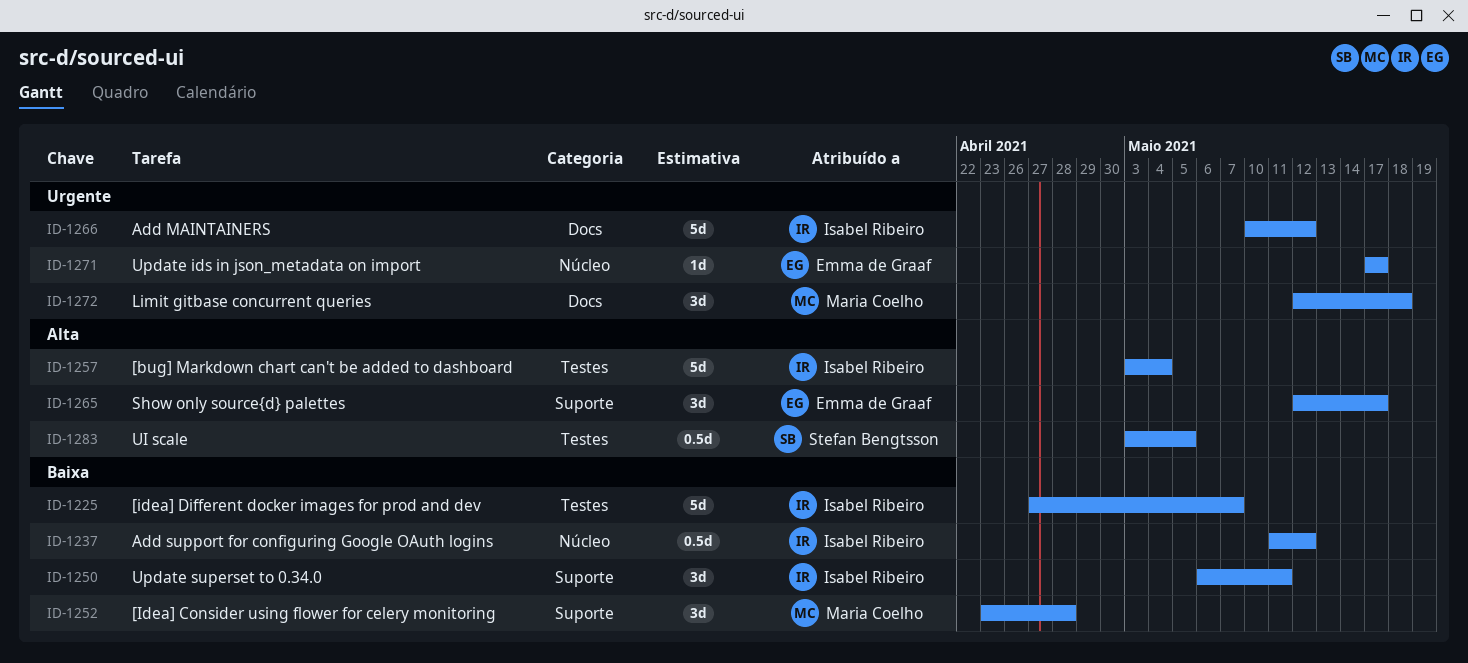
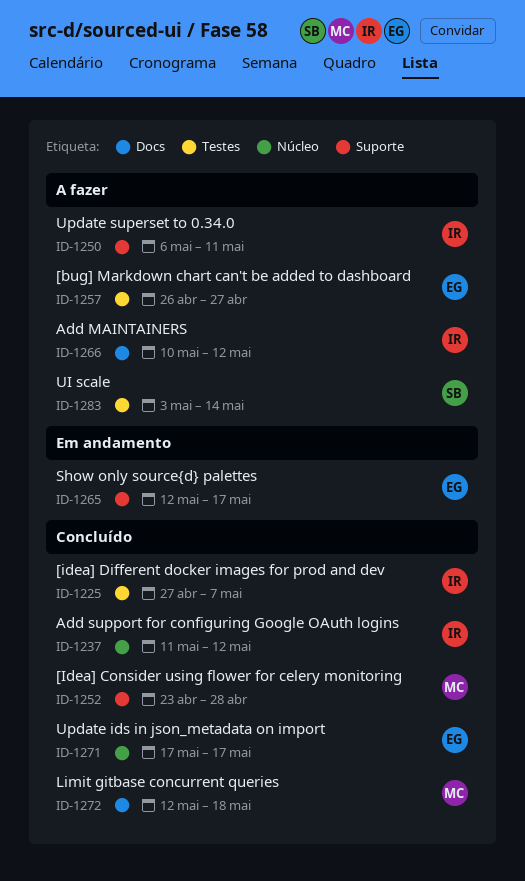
ID-1257, owner: Isabel Ribeiro -> Emma de Graaf
ID-1257, start: May 3 -> Apr 26
ID-1257, due: May 4 -> Apr 27
ID-1283, due: May 5 -> May 14

